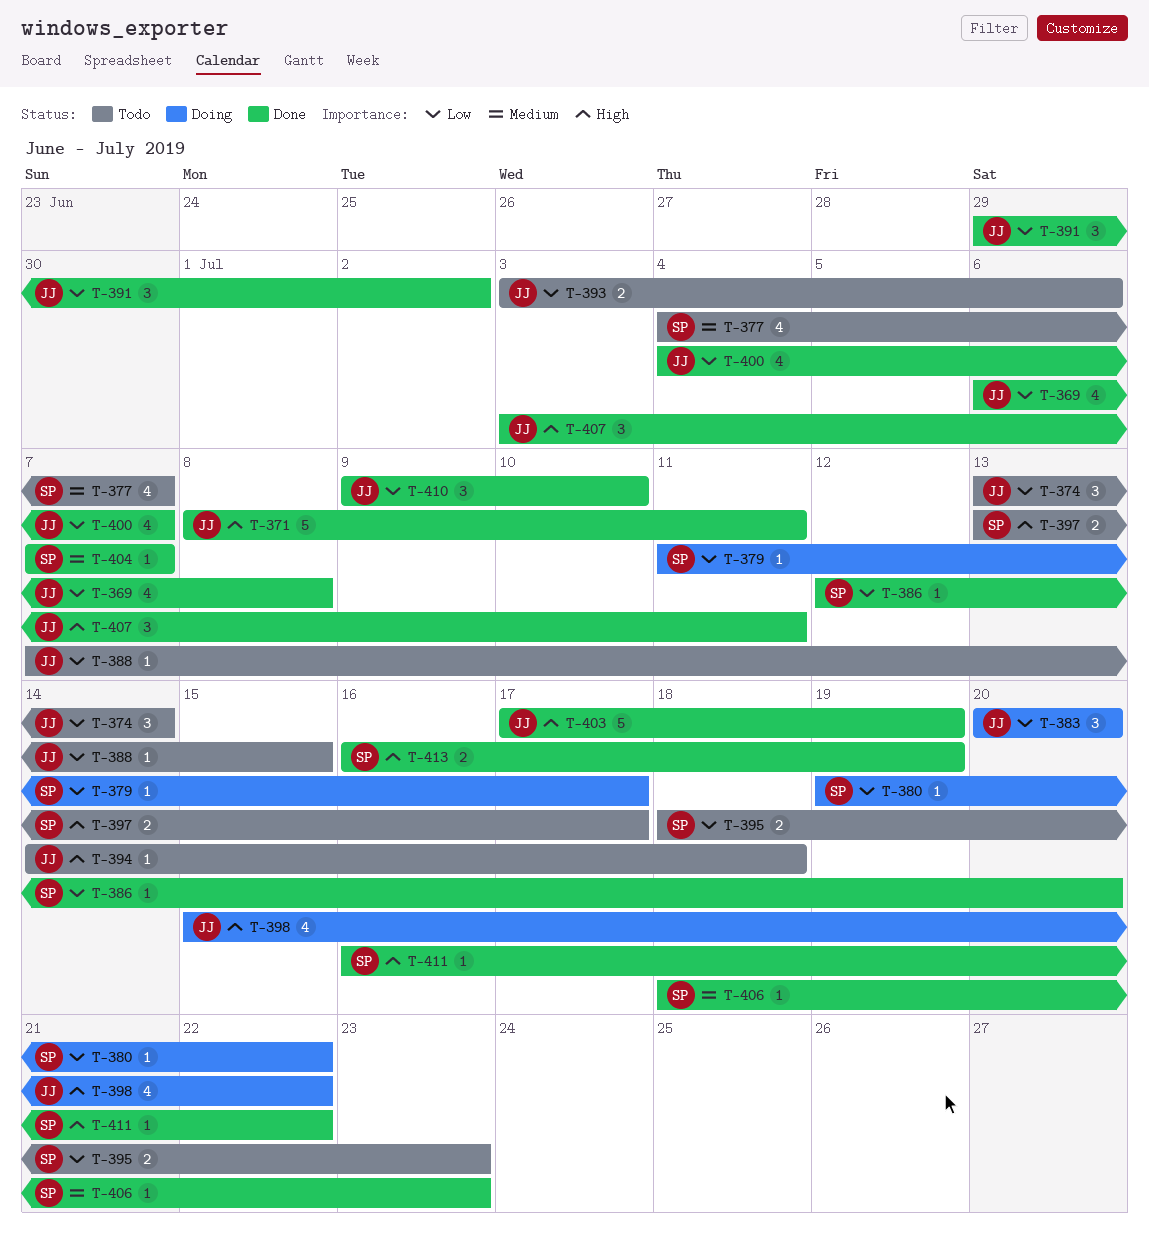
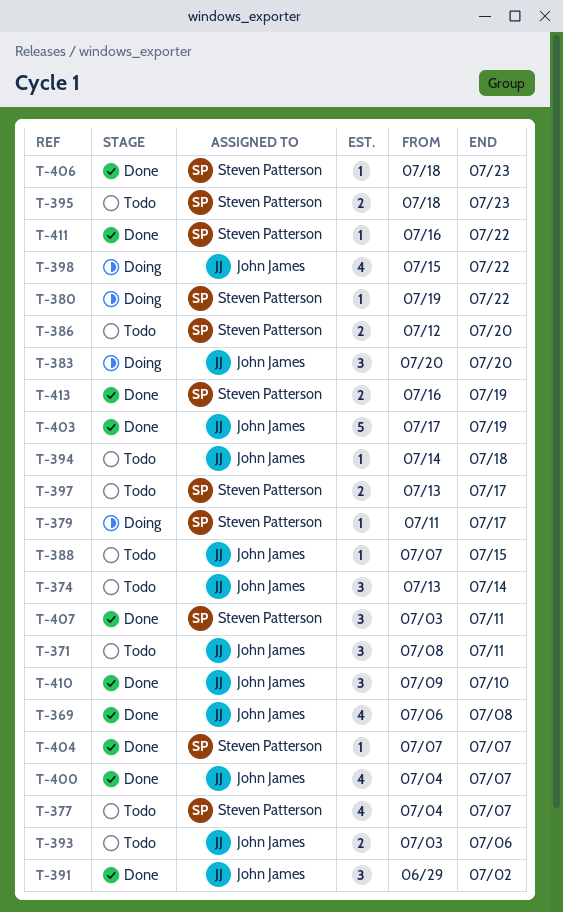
T-371, status: Done -> Todo
T-371, estimate: 5 -> 3
T-386, status: Done -> Todo
T-386, estimate: 1 -> 2
T-407, owner: John James -> Steven Patterson

